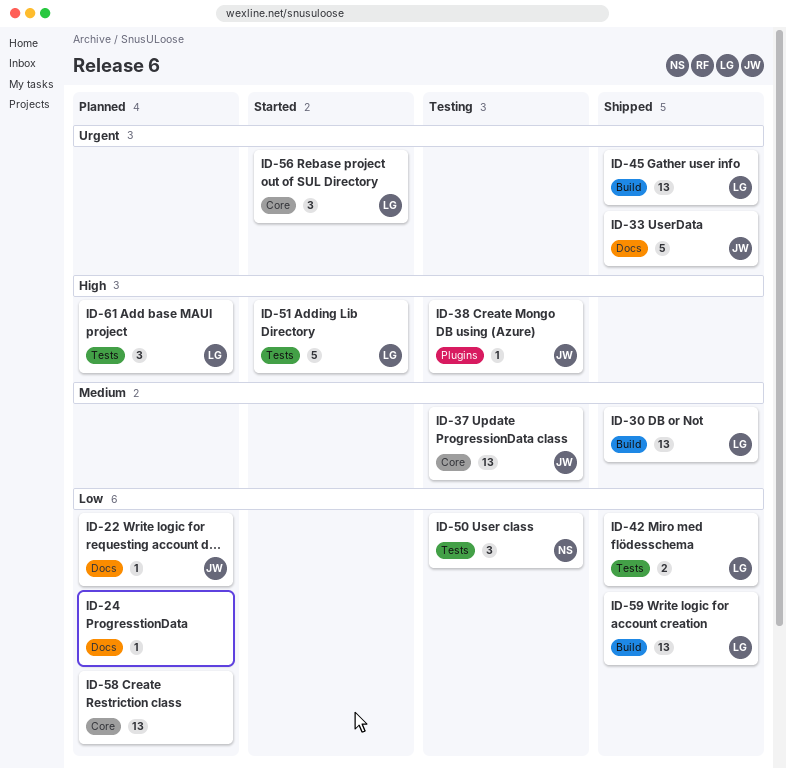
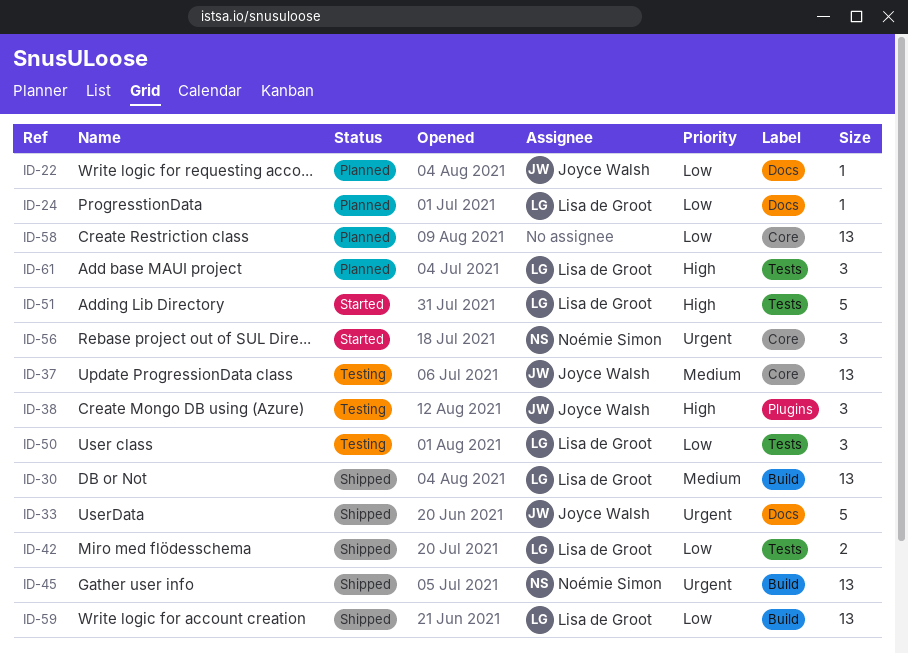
ID-24, owner: none -> Lisa de Groot
ID-38, estimate: 1 -> 3
ID-45, owner: Lisa de Groot -> Noémie Simon
ID-50, owner: Noémie Simon -> Lisa de Groot
ID-56, owner: Lisa de Groot -> Noémie Simon

